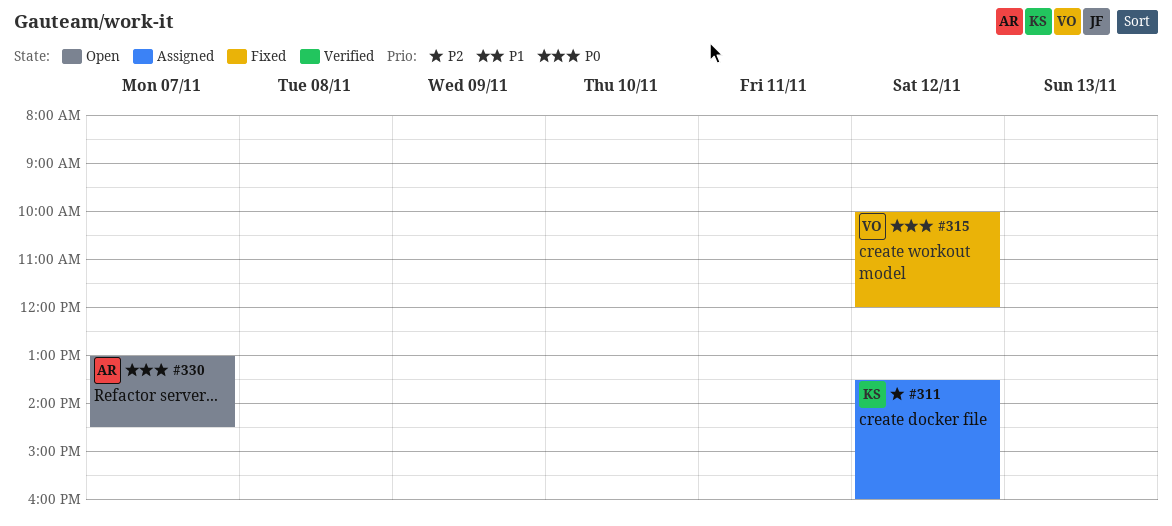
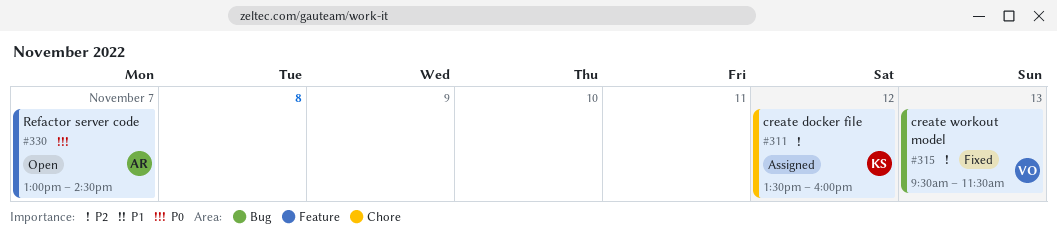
#315, priority: P0 -> P2
#315, day: Nov 12 -> Nov 13
#315, begins: 10:00 -> 09:30
#315, ends: 12:00 -> 11:30

